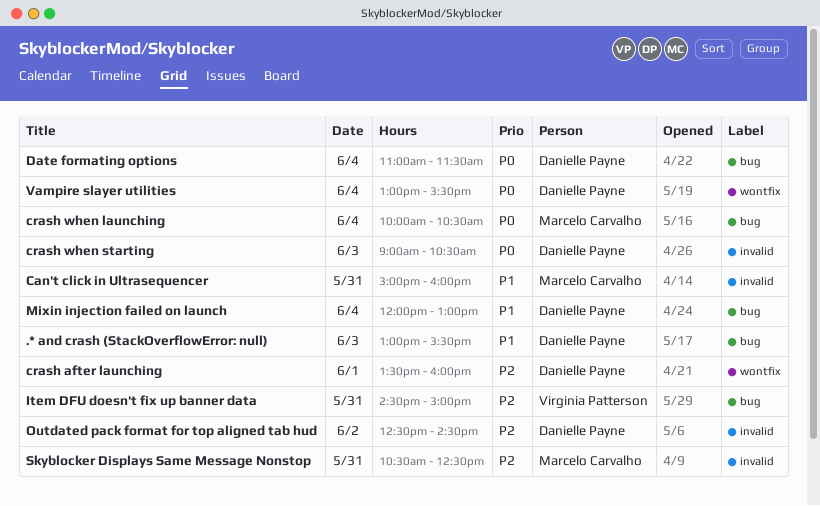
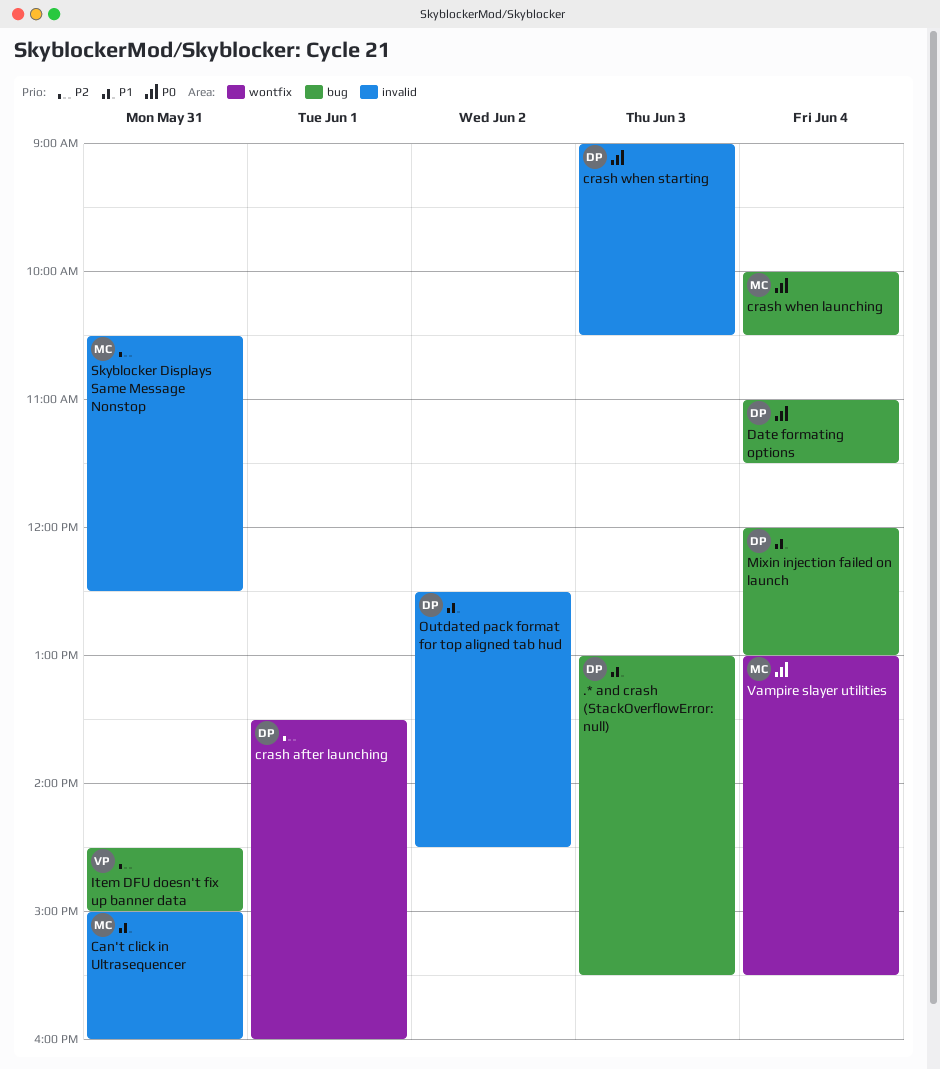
Outdated pack format for top aligned tab hud, priority: P2 -> P1
Vampire slayer utilities, owner: Danielle Payne -> Marcelo Carvalho

